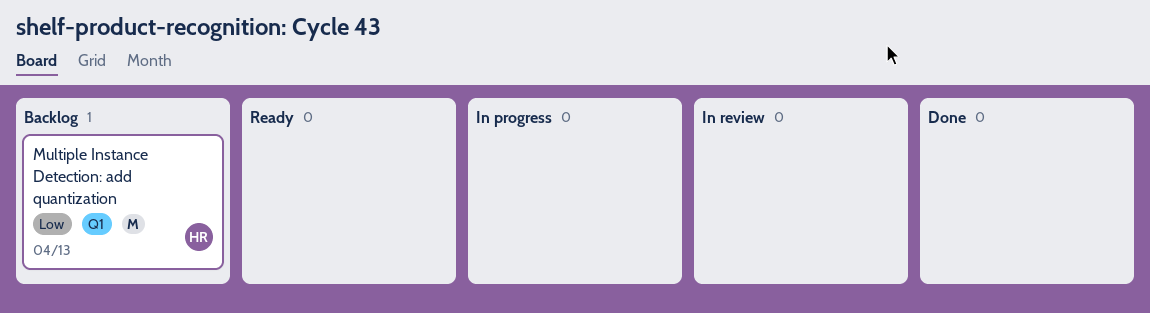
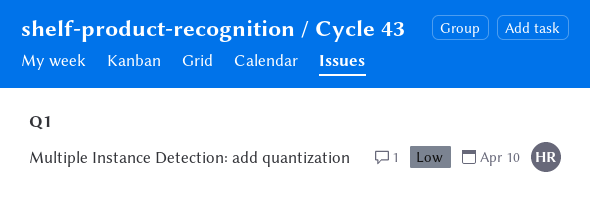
Multiple Instance Detection: add quantization, due: Apr 13 -> Apr 10

